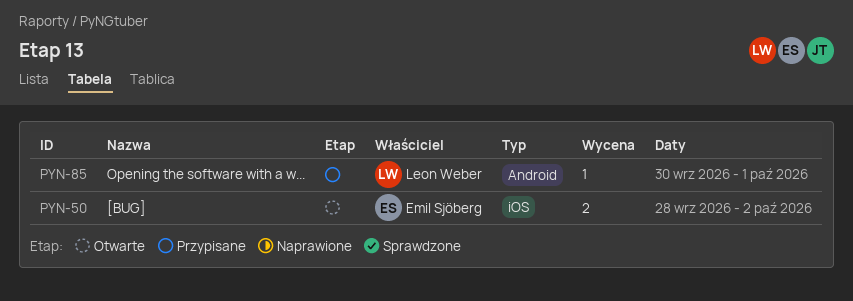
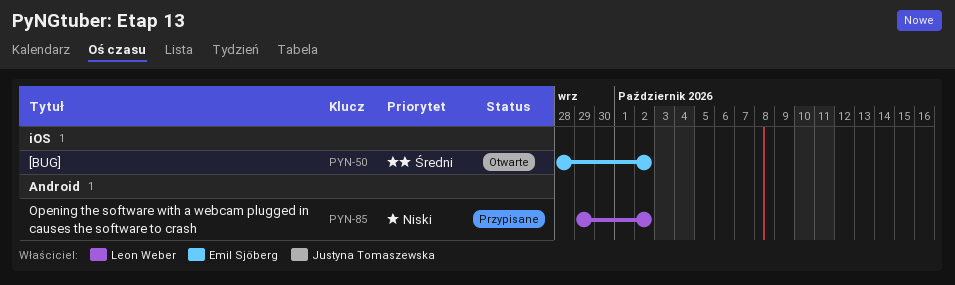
PYN-85, start: Sep 30 -> Sep 29
PYN-85, due: Oct 1 -> Oct 2

